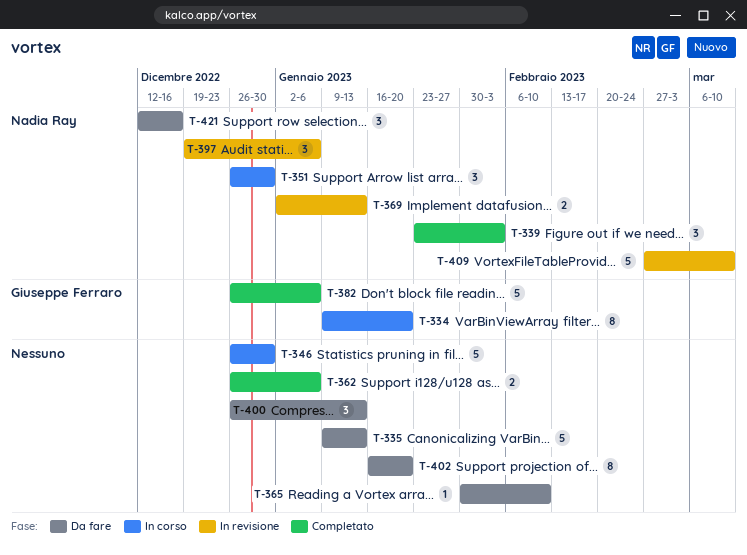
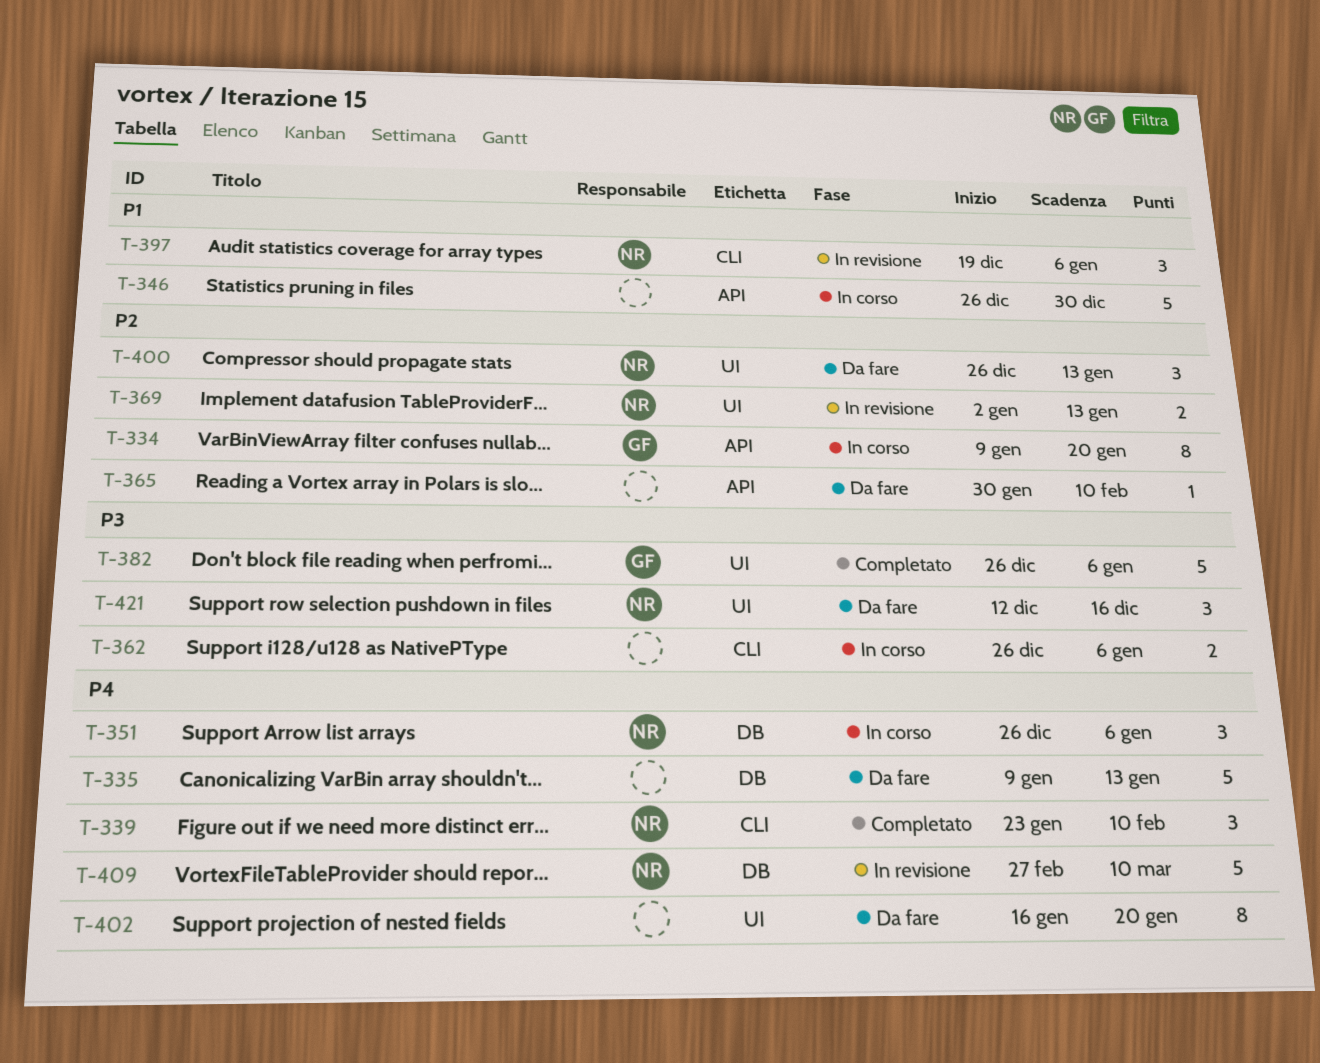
T-339, due: Feb 3 -> Feb 10
T-351, due: Dec 30 -> Jan 6
T-362, status: Completato -> In corso
T-400, owner: none -> Nadia Ray

